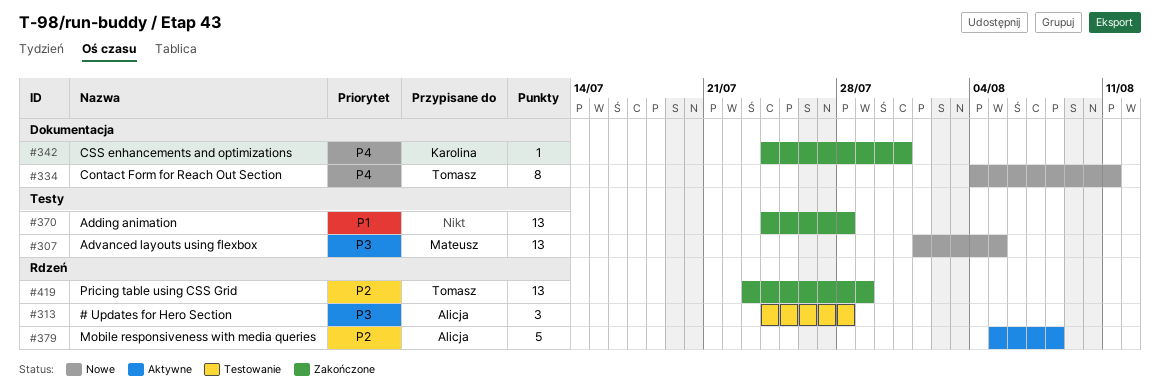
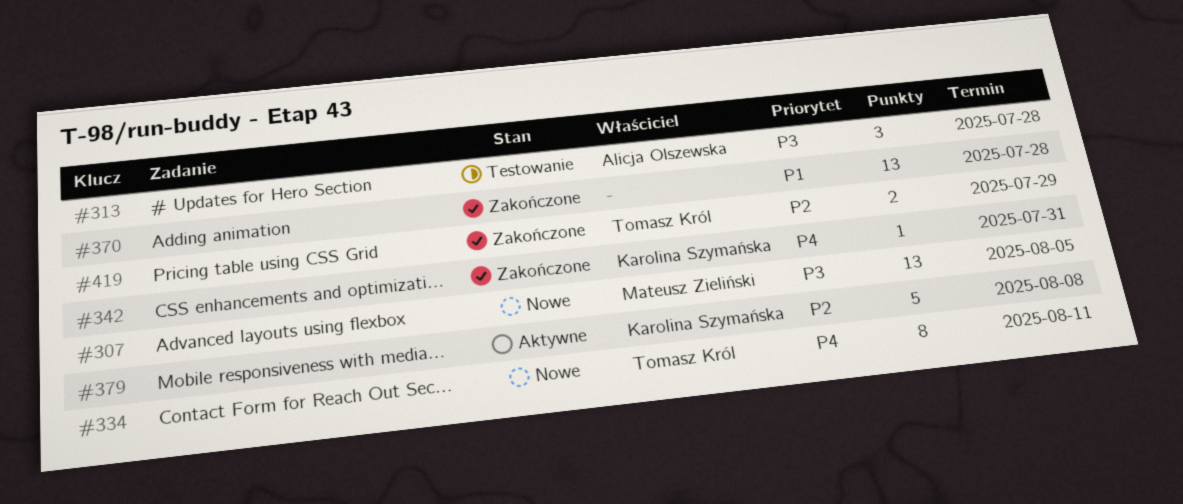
#379, owner: Alicja Olszewska -> Karolina Szymańska
#419, estimate: 13 -> 2

